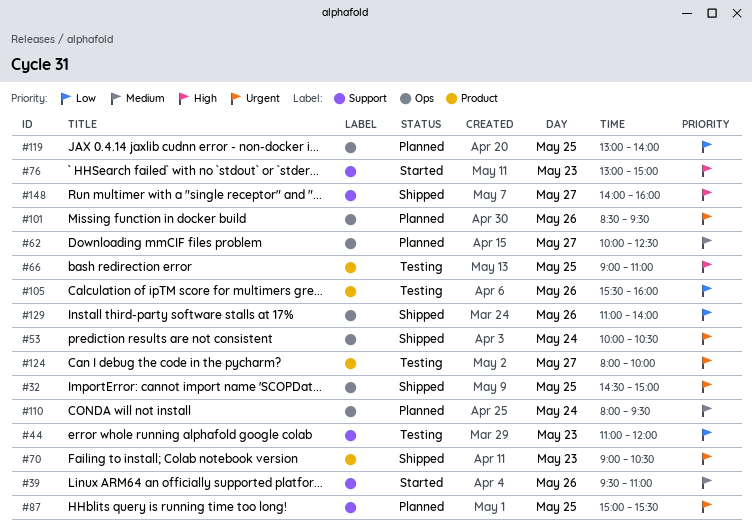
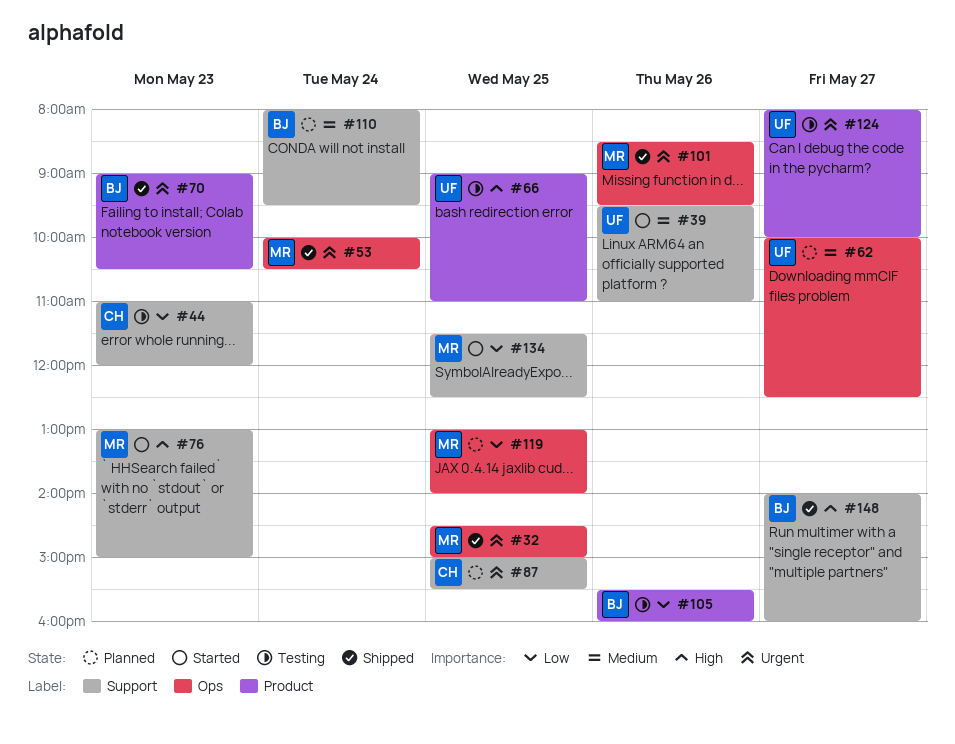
#101, status: Planned -> Shipped
#110, label: Ops -> Support
#129: present -> none
#134: none -> present

